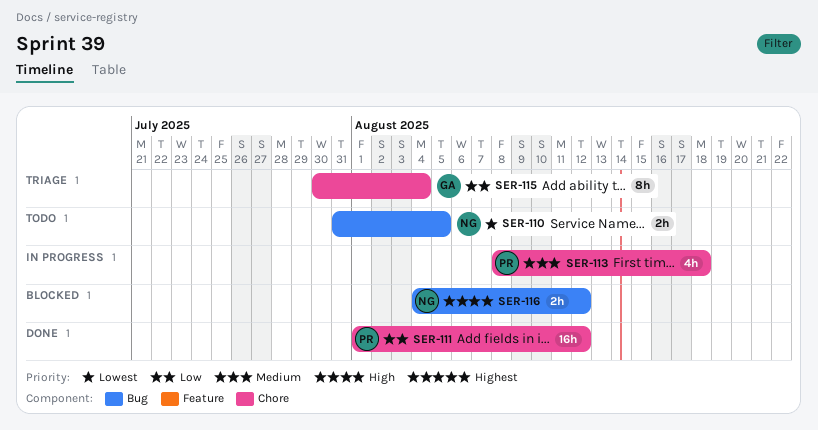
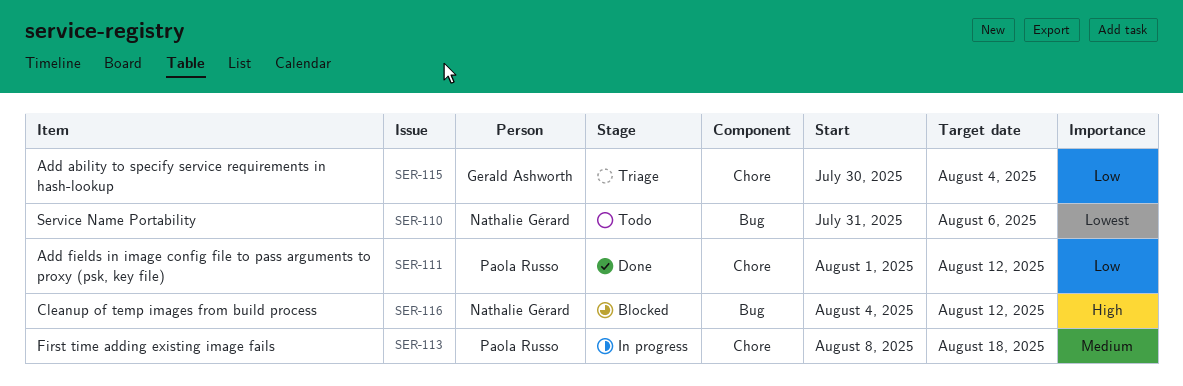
SER-110, due: Aug 5 -> Aug 6

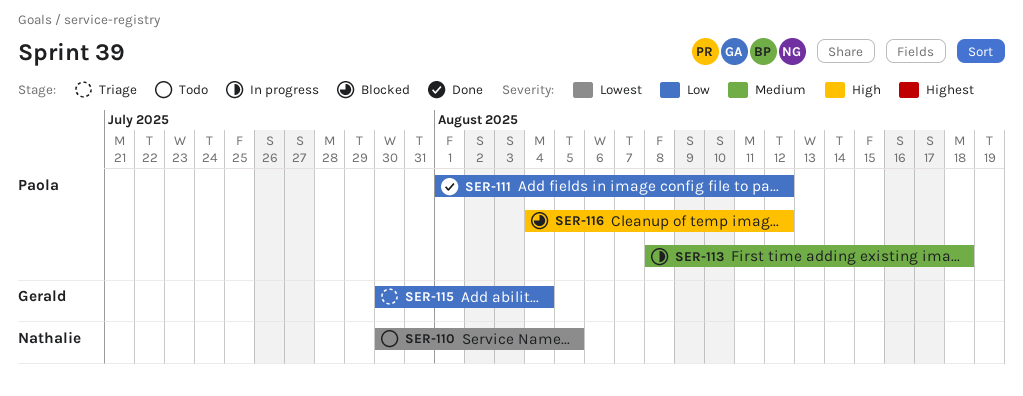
SER-110, start: Jul 31 -> Jul 30
SER-110, due: Aug 6 -> Aug 5
SER-116, owner: Nathalie Gérard -> Paola Russo

